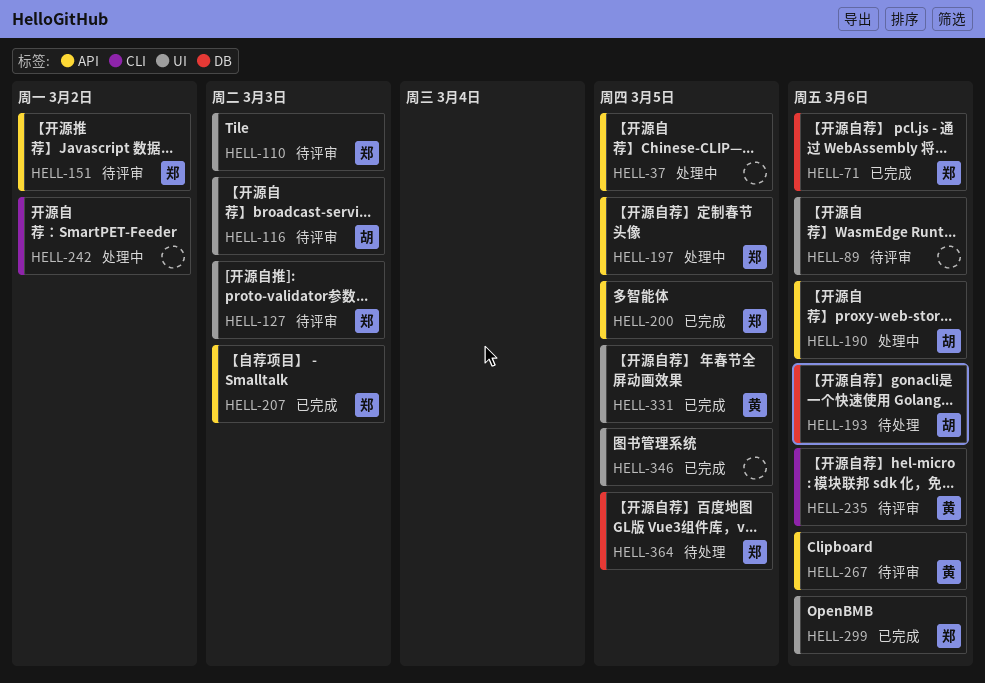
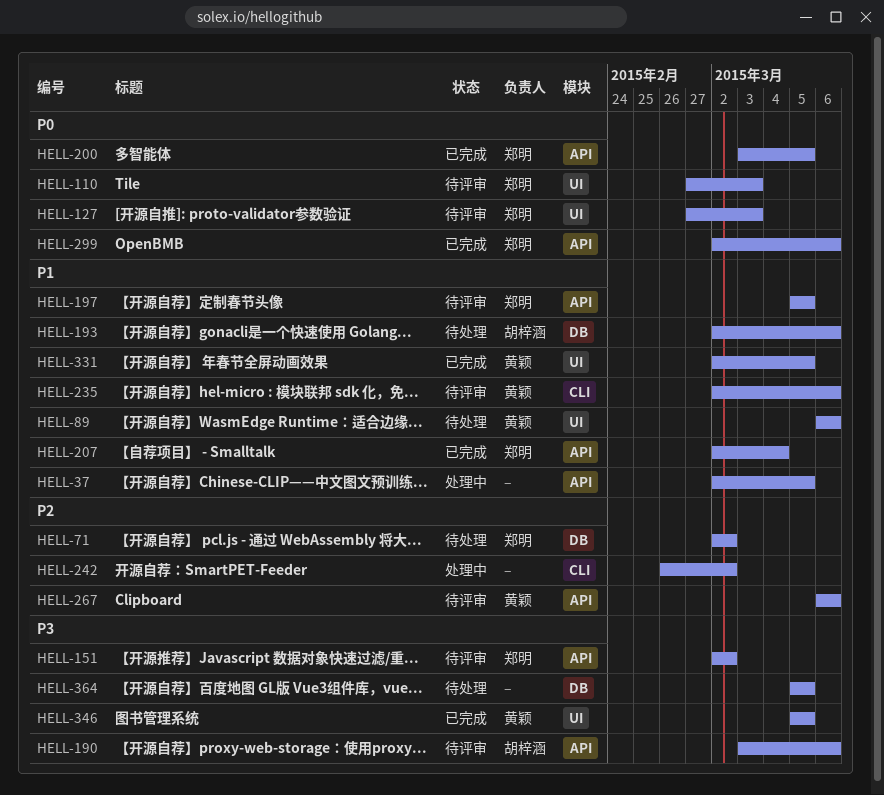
HELL-71, status: 已完成 -> 待处理
HELL-71, due: Mar 6 -> Mar 2
HELL-89, status: 待评审 -> 待处理
HELL-89, owner: none -> 黄颖
HELL-116: present -> none
HELL-190, status: 处理中 -> 待评审
HELL-197, status: 处理中 -> 待评审
HELL-207, due: Mar 3 -> Mar 4
HELL-299, label: UI -> API
HELL-346, owner: none -> 黄颖
HELL-364, owner: 郑明 -> none

